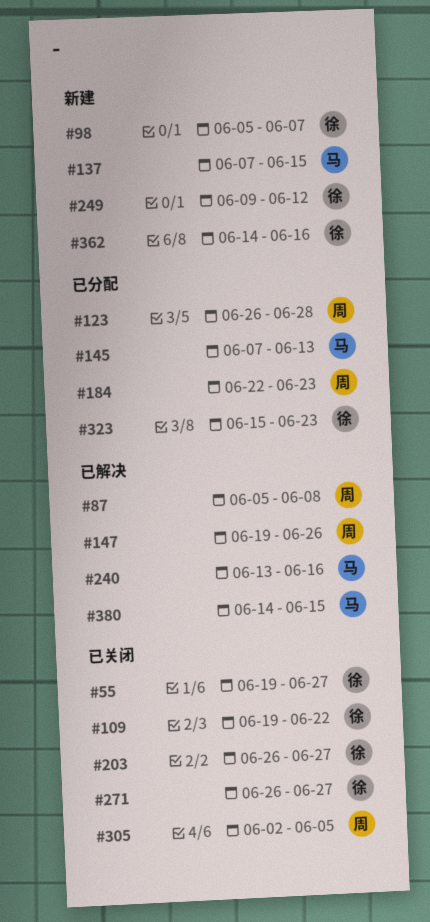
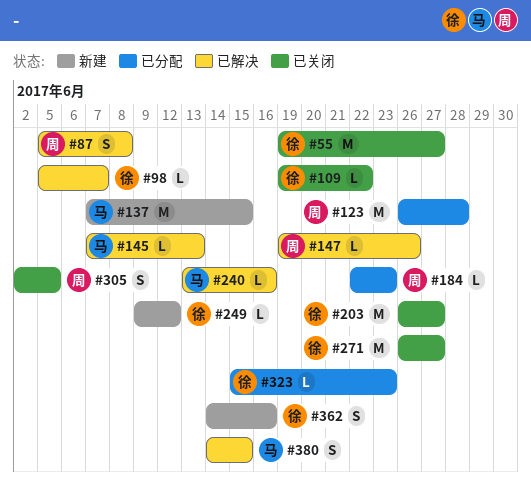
#98, status: 新建 -> 已解决
#145, status: 已分配 -> 已解决

